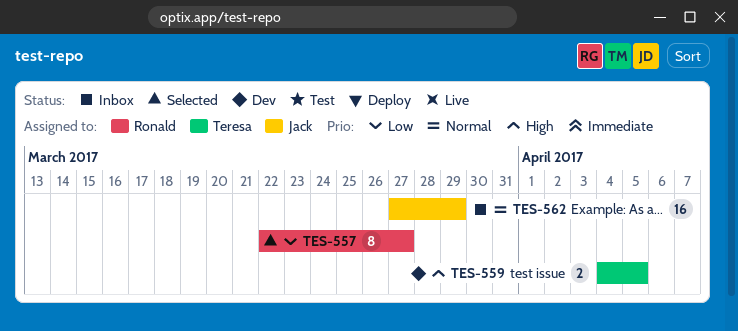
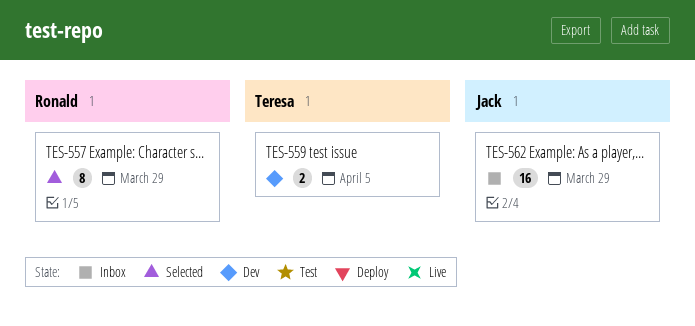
TES-557, due: Mar 27 -> Mar 29

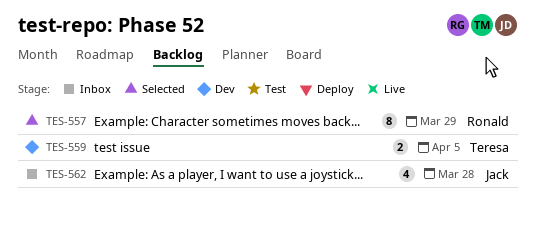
TES-562, estimate: 16 -> 4
TES-562, due: Mar 29 -> Mar 28

